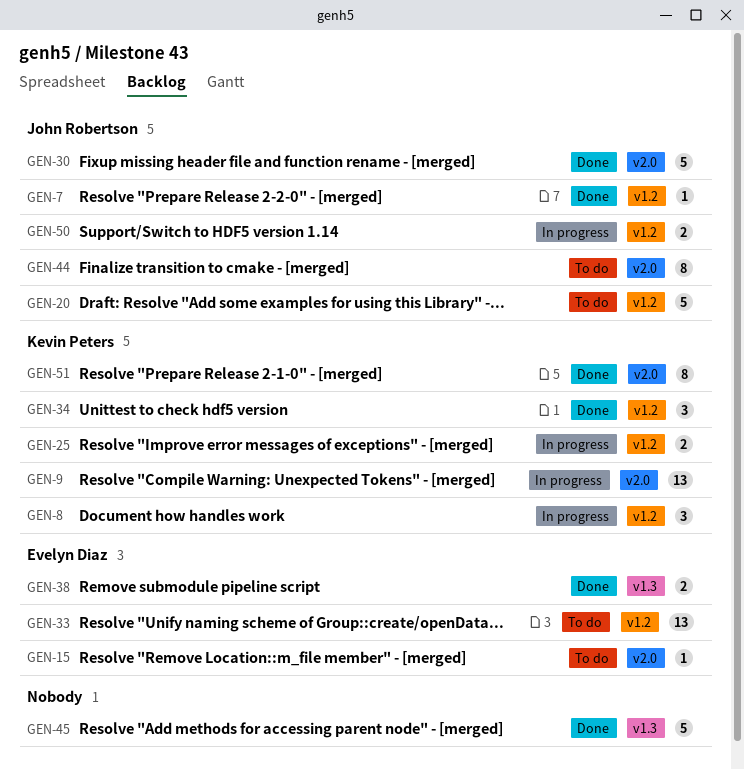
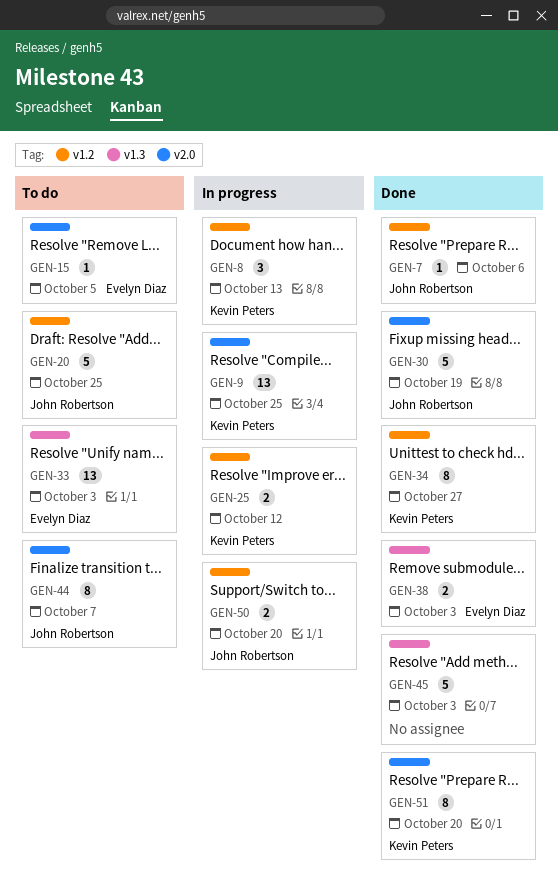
GEN-33, label: v1.2 -> v1.3
GEN-34, estimate: 3 -> 8

